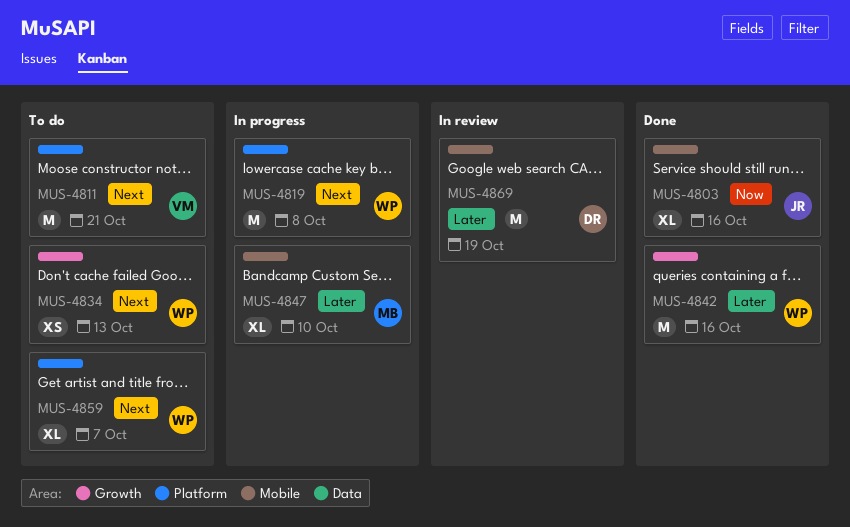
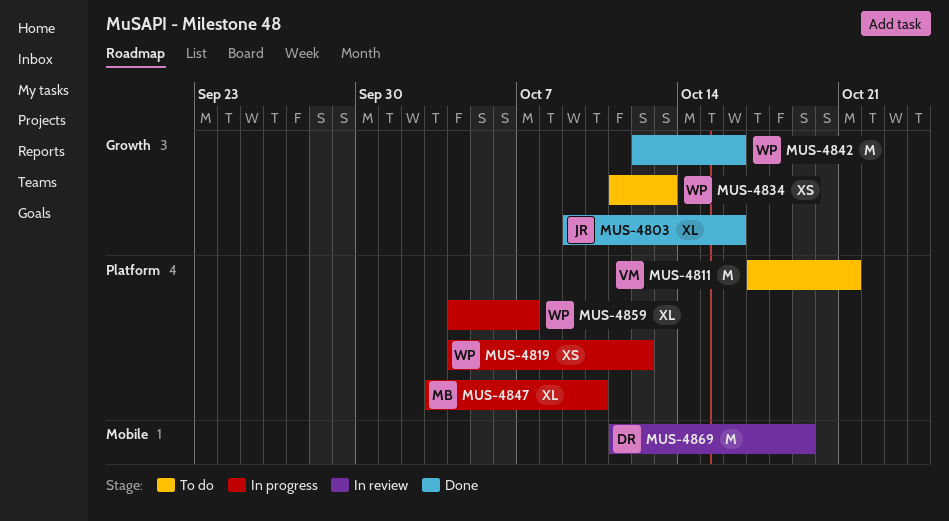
MUS-4803, label: Mobile -> Growth
MUS-4819, estimate: M -> XS
MUS-4819, due: Oct 8 -> Oct 12
MUS-4847, label: Mobile -> Platform
MUS-4859, status: To do -> In progress

